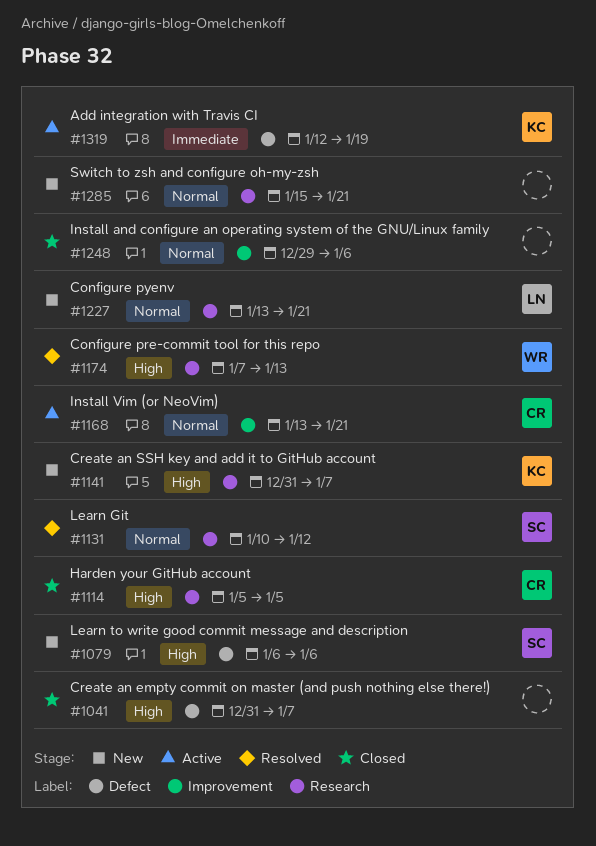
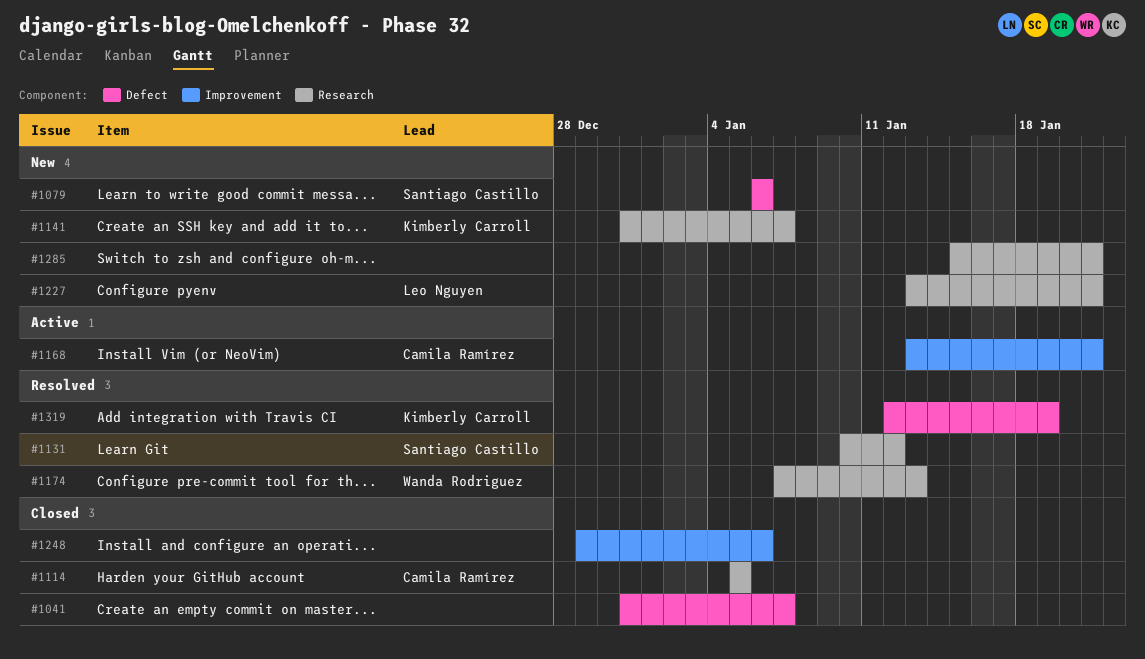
#1319, status: Active -> Resolved

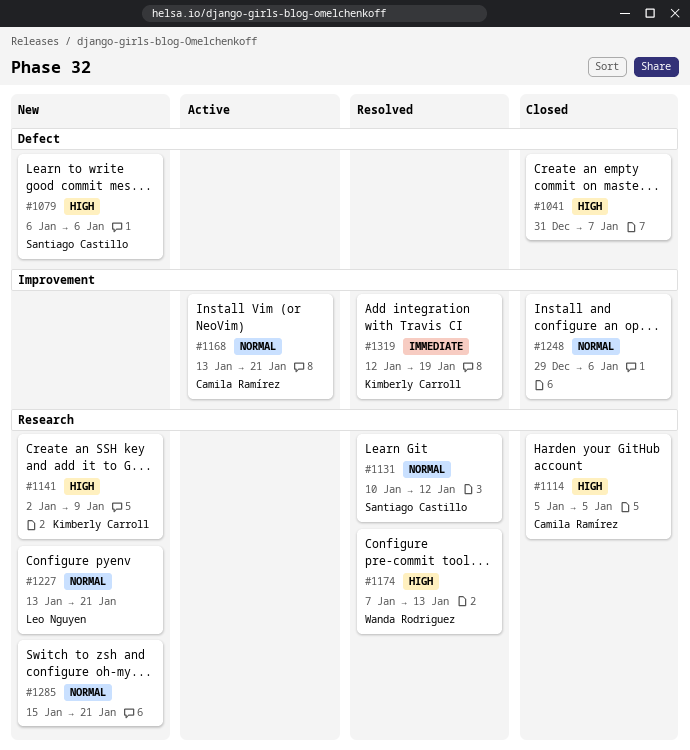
#1141, start: Dec 31 -> Jan 2
#1141, due: Jan 7 -> Jan 9
#1319, label: Defect -> Improvement

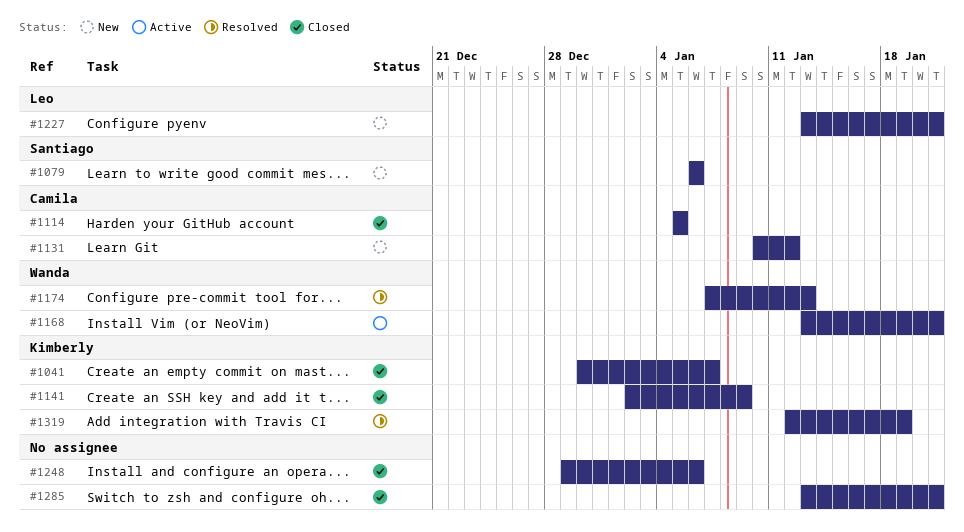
#1041, owner: none -> Kimberly Carroll
#1041, start: Dec 31 -> Dec 30
#1131, status: Resolved -> New
#1131, owner: Santiago Castillo -> Camila Ramírez
#1141, status: New -> Closed
#1168, owner: Camila Ramírez -> Wanda Rodriguez
#1285, status: New -> Closed
#1285, start: Jan 15 -> Jan 13

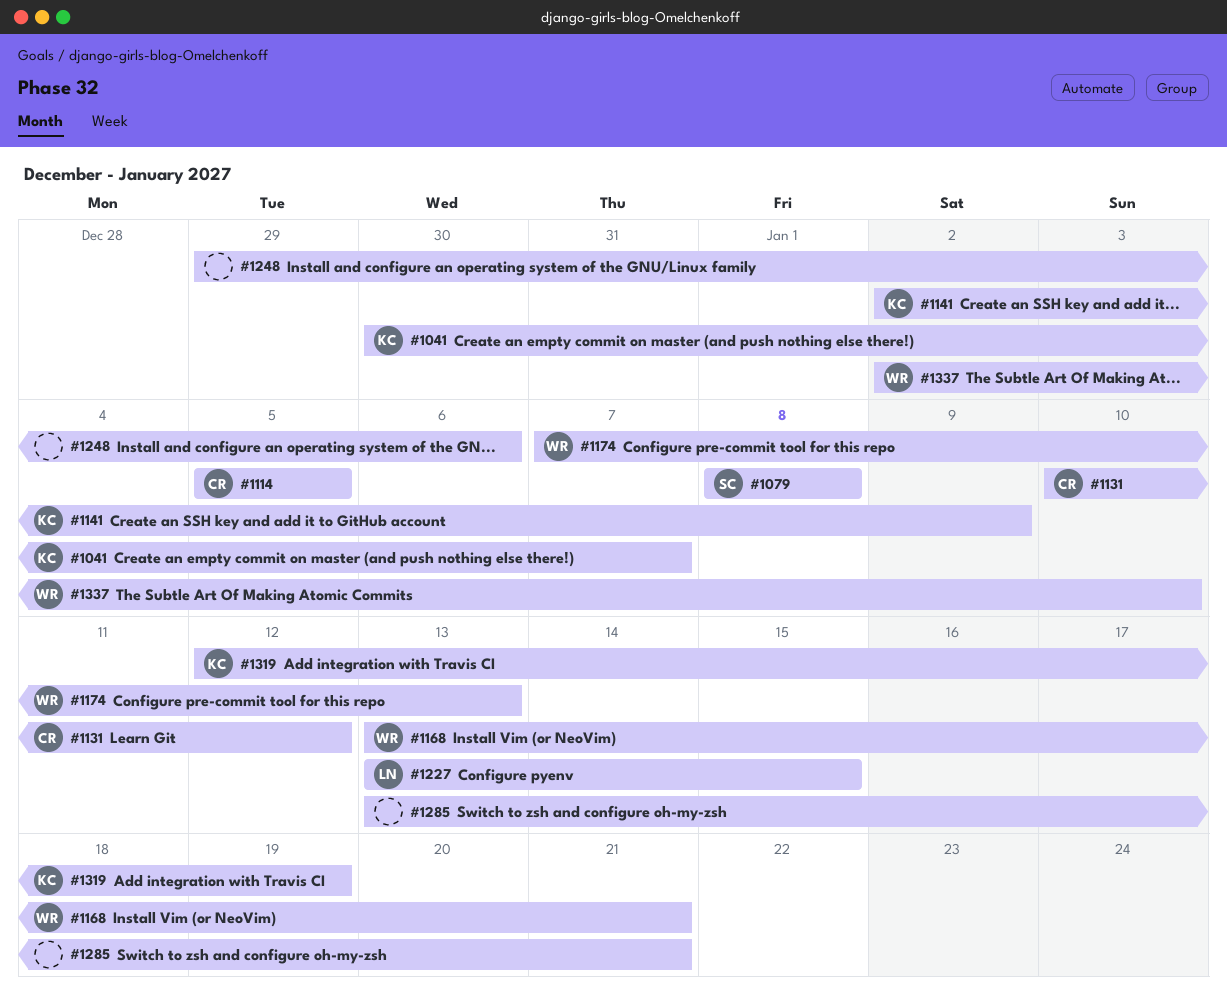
#1079, start: Jan 6 -> Jan 8
#1079, due: Jan 6 -> Jan 8
#1227, due: Jan 21 -> Jan 15
#1337: none -> present

